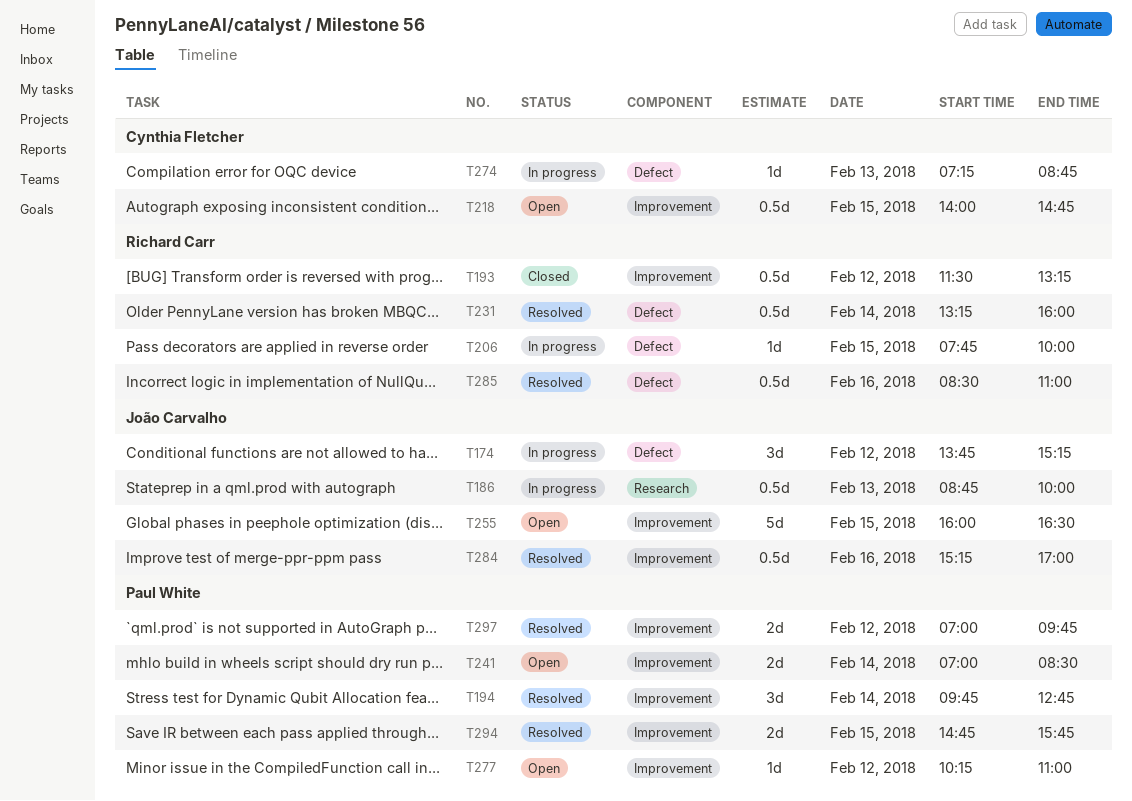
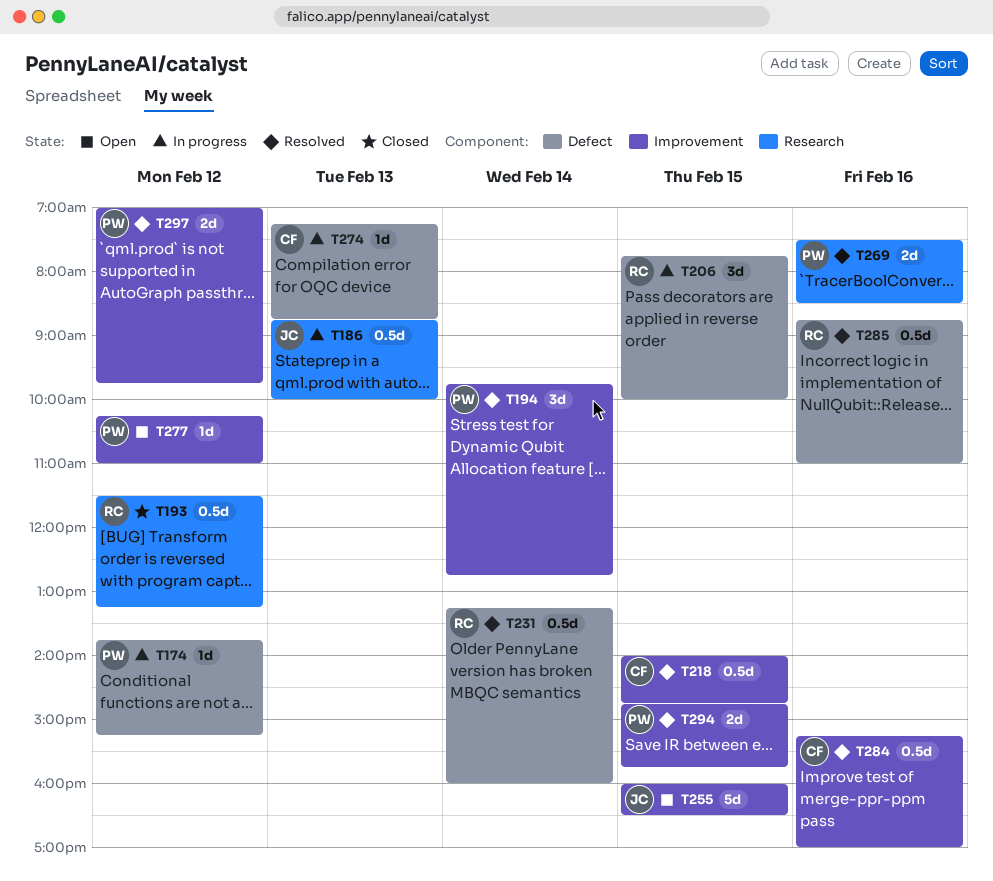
T174, owner: João Carvalho -> Paul White
T174, estimate: 3d -> 1d
T193, label: Improvement -> Research
T206, estimate: 1d -> 3d
T218, status: Open -> Resolved
T241: present -> none
T269: none -> present
T284, owner: João Carvalho -> Cynthia Fletcher
T285, begins: 08:30 -> 08:45

